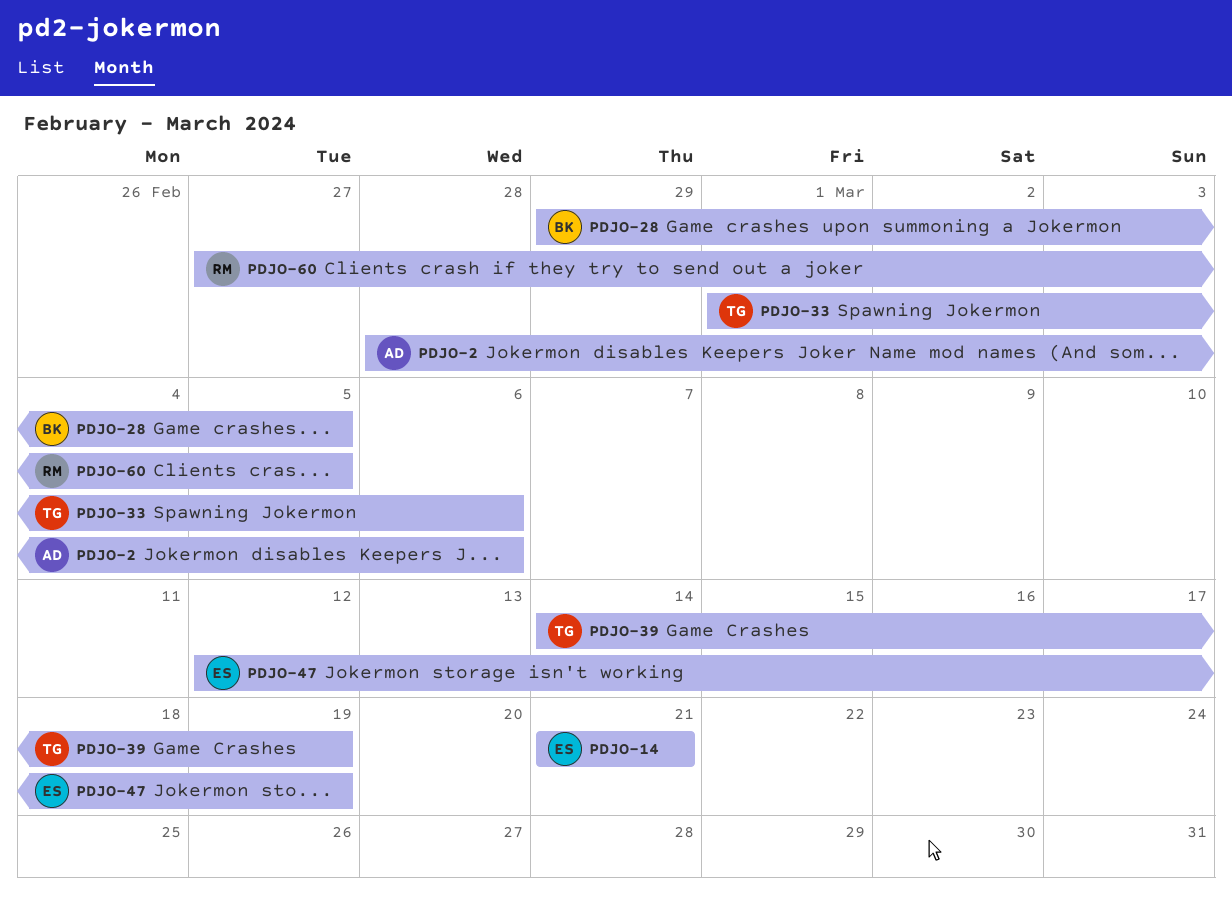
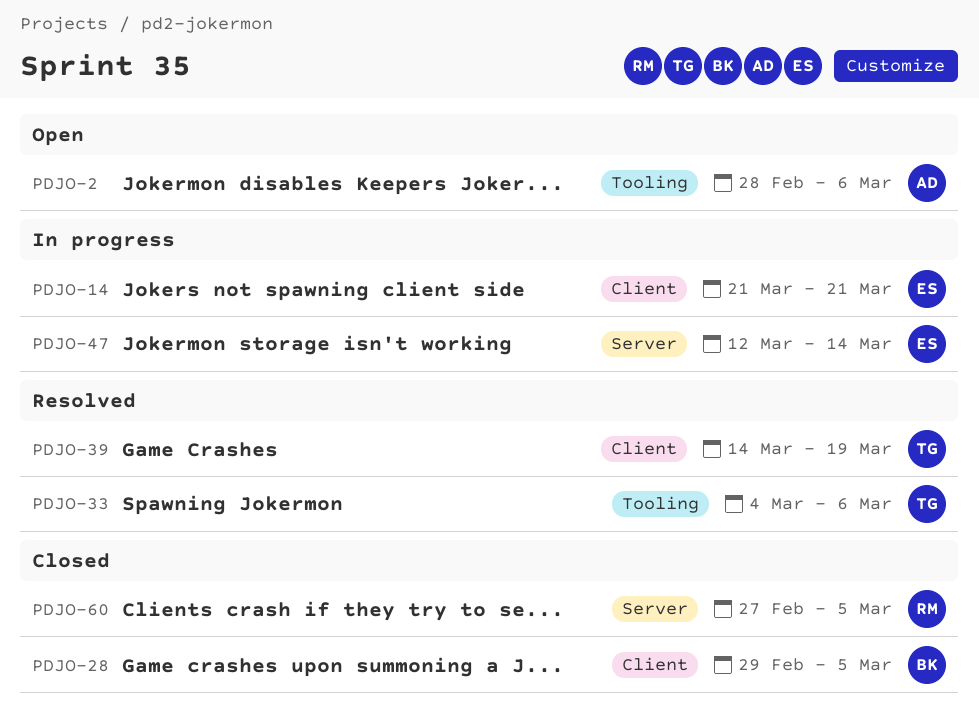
PDJO-33, start: Mar 1 -> Mar 4
PDJO-47, due: Mar 19 -> Mar 14

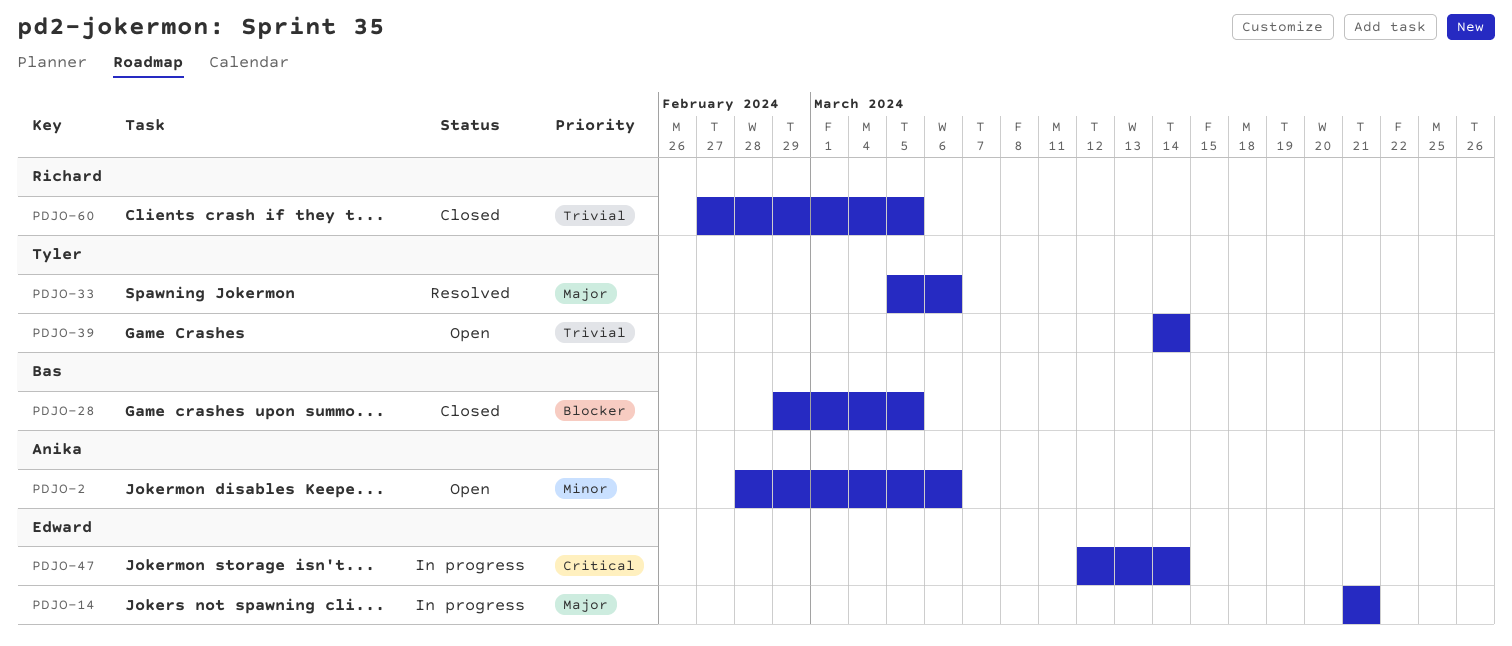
PDJO-33, start: Mar 4 -> Mar 5
PDJO-39, status: Resolved -> Open
PDJO-39, due: Mar 19 -> Mar 14

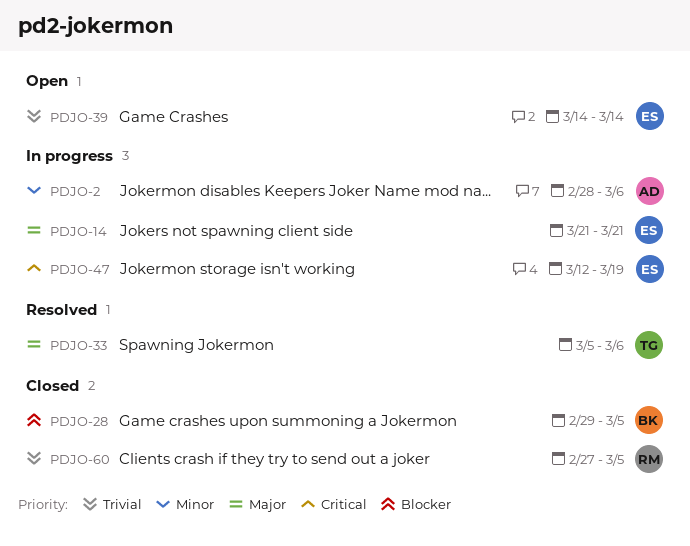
PDJO-2, status: Open -> In progress
PDJO-39, owner: Tyler -> Edward
PDJO-47, due: Mar 14 -> Mar 19

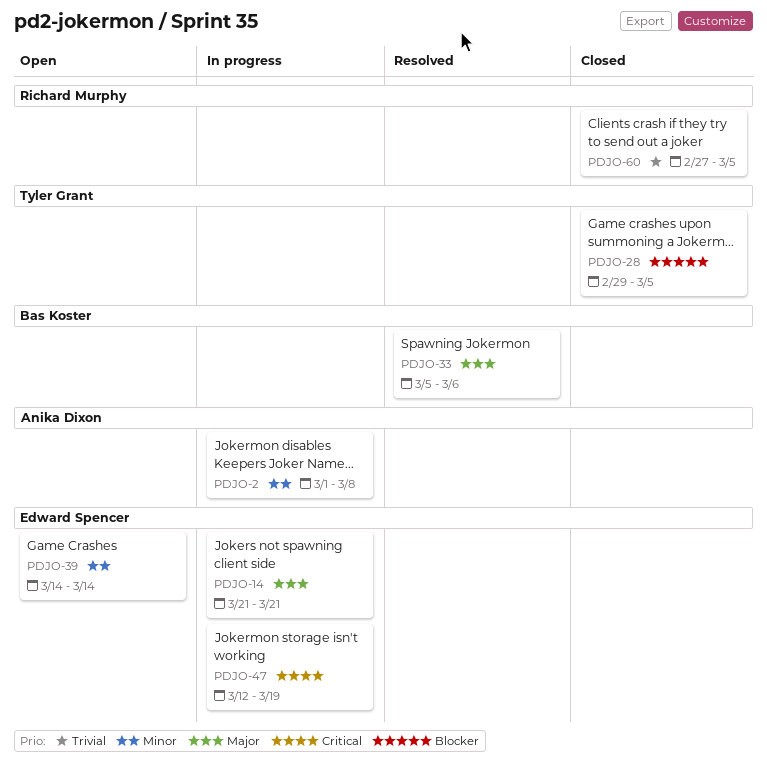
PDJO-2, start: Feb 28 -> Mar 1
PDJO-2, due: Mar 6 -> Mar 8
PDJO-28, owner: Bas Koster -> Tyler Grant
PDJO-33, owner: Tyler Grant -> Bas Koster
PDJO-39, priority: Trivial -> Minor

